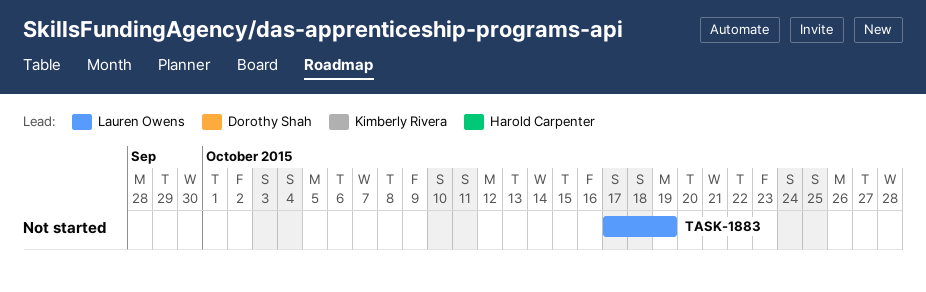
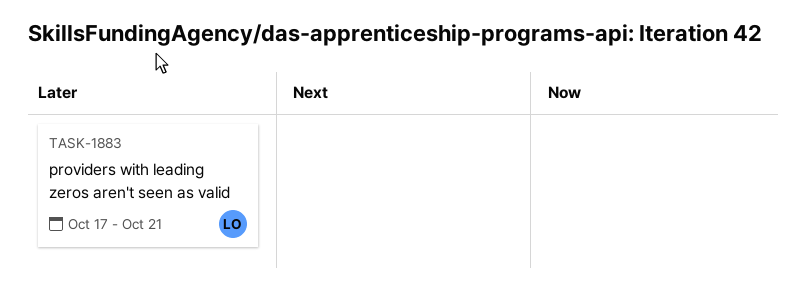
TASK-1883, due: Oct 19 -> Oct 21

